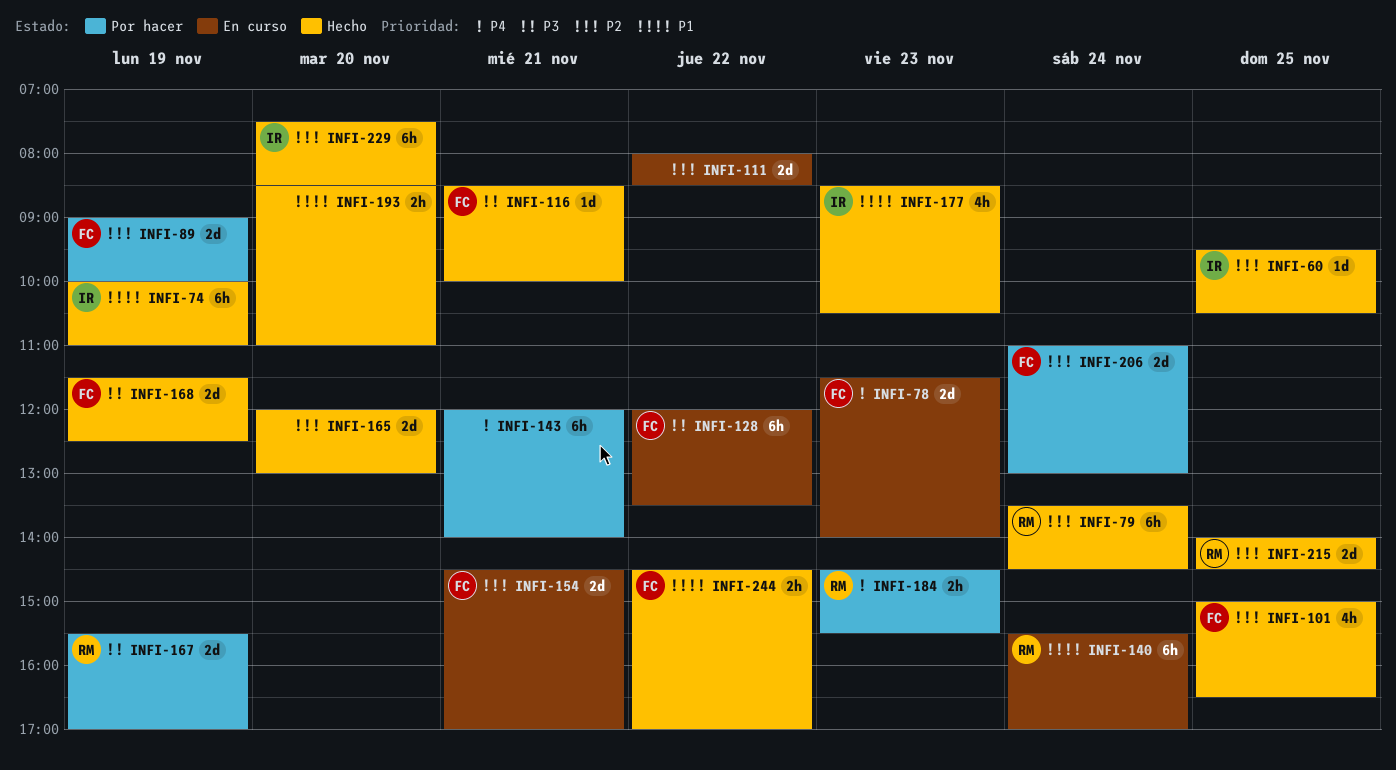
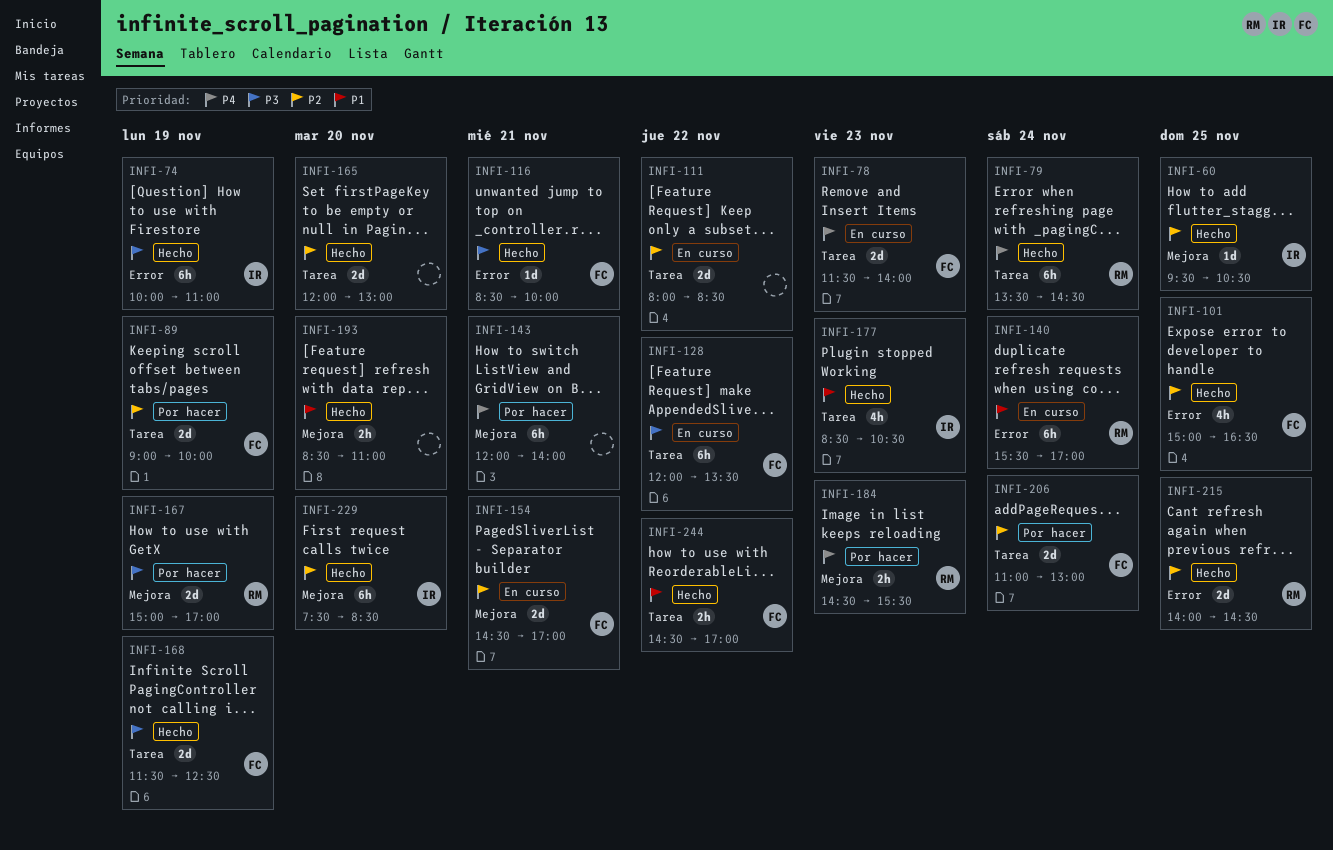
INFI-74, priority: P1 -> P3
INFI-79, priority: P2 -> P4
INFI-167, begins: 15:30 -> 15:00

